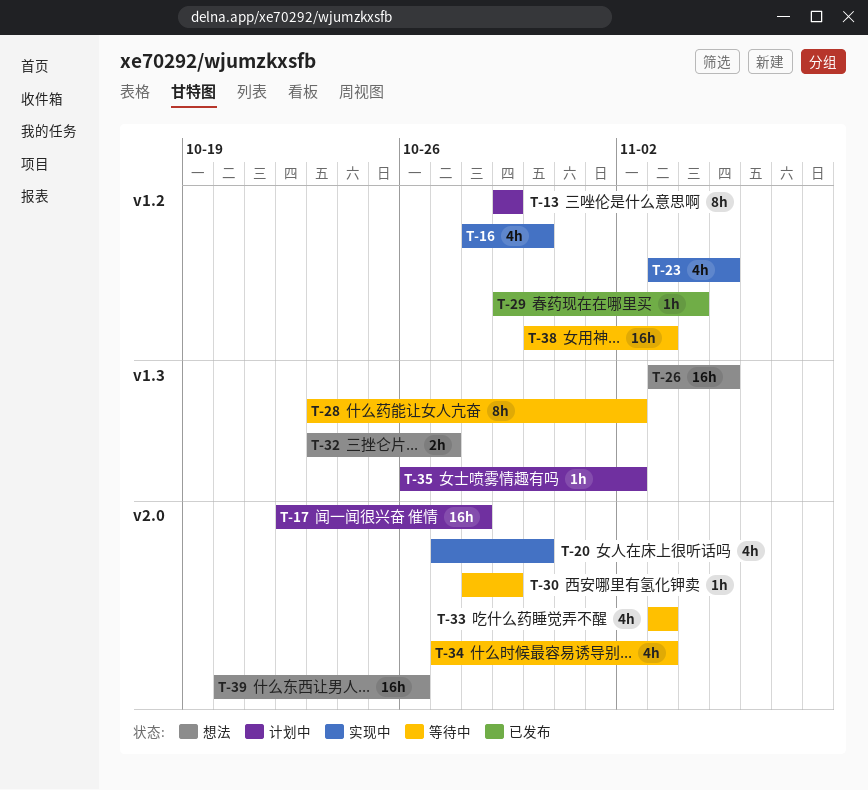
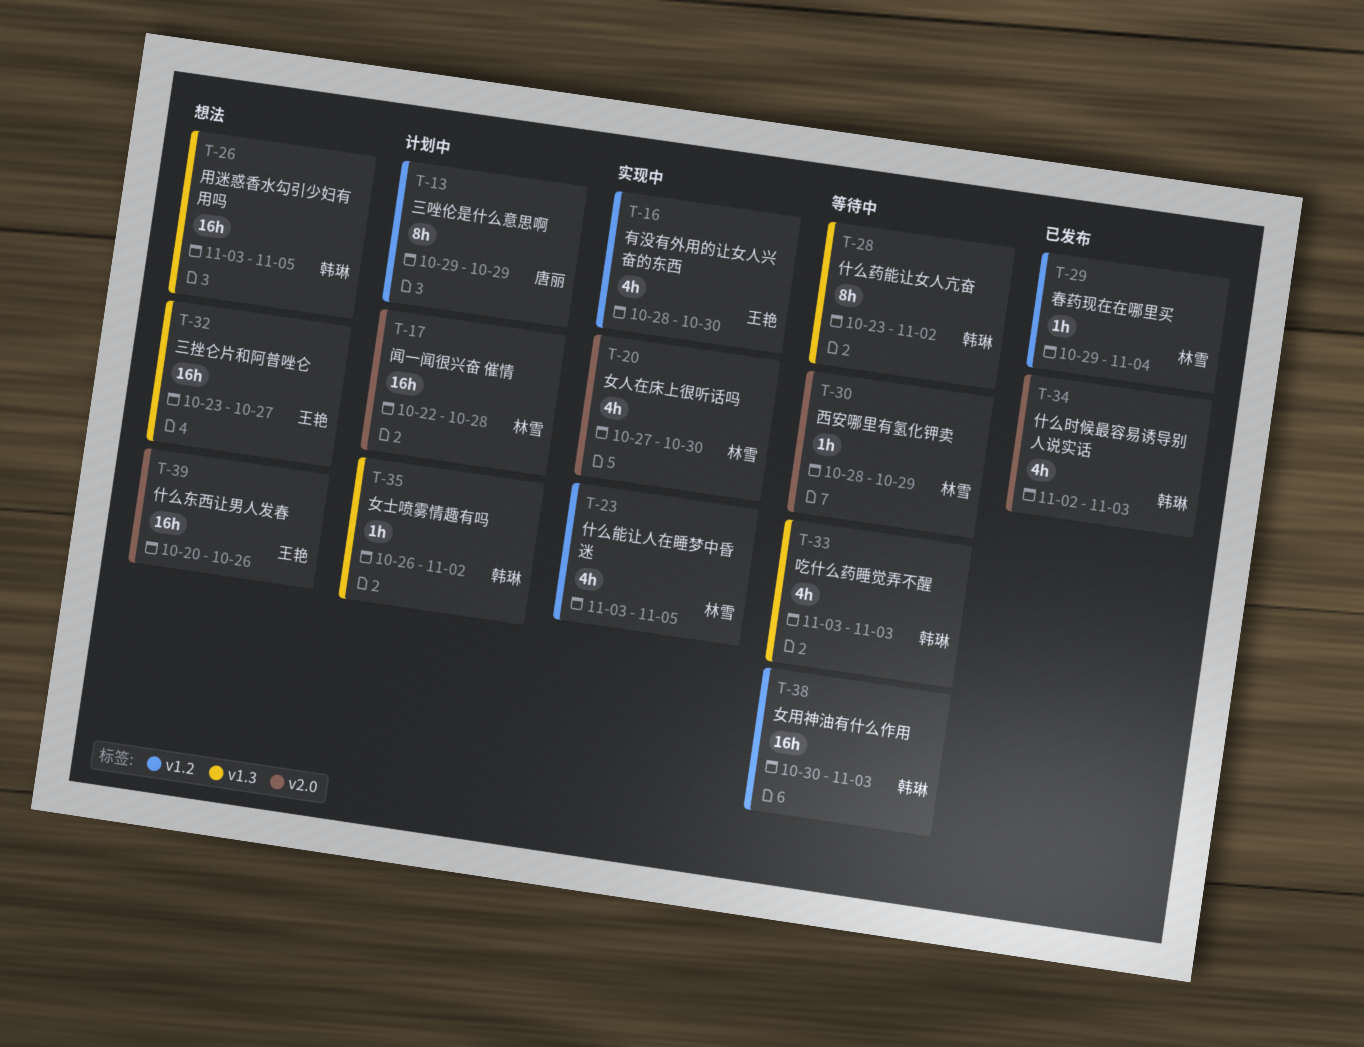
T-32, estimate: 2h -> 16h
T-33, label: v2.0 -> v1.3
T-34, status: 等待中 -> 已发布
T-34, start: Oct 27 -> Nov 2

